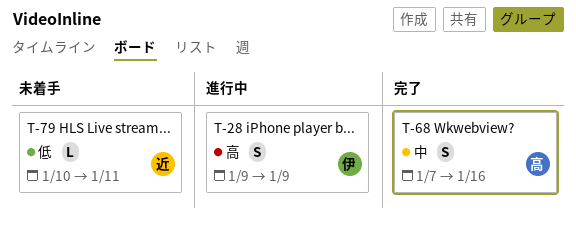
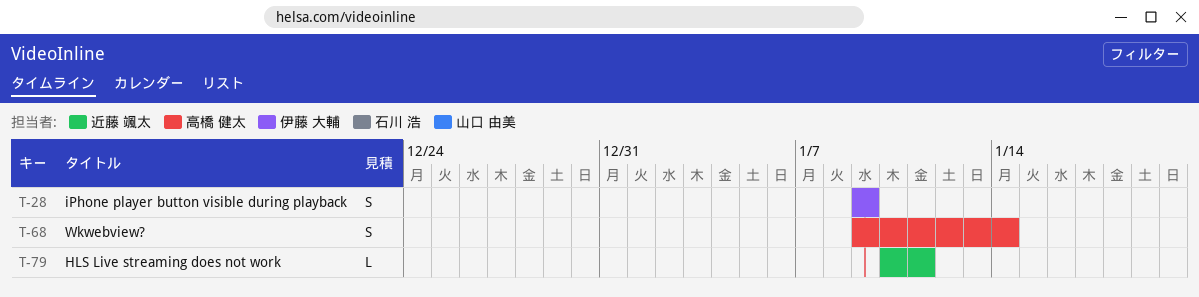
T-68, start: Jan 7 -> Jan 9
T-68, due: Jan 16 -> Jan 14

